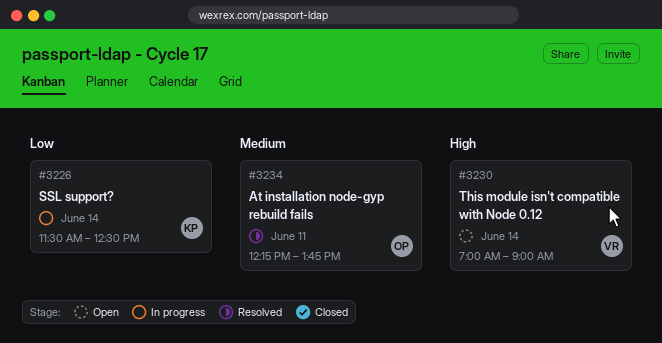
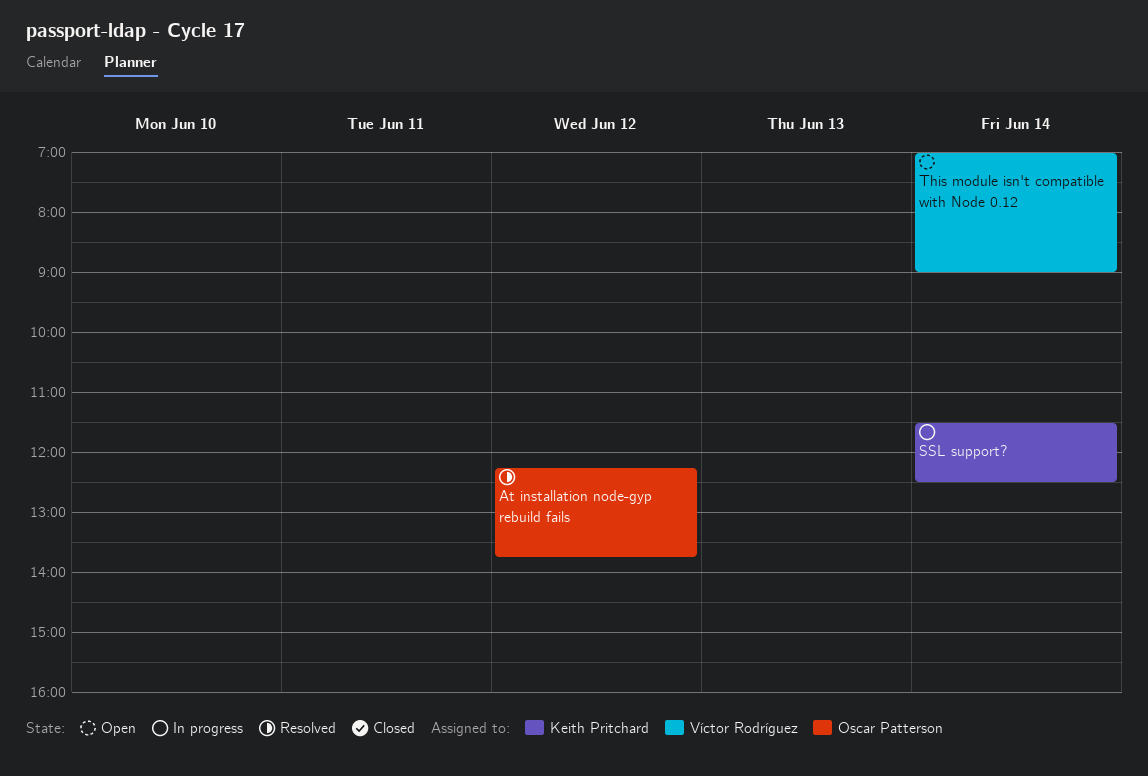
At installation node-gyp rebuild fails, day: Jun 11 -> Jun 12

